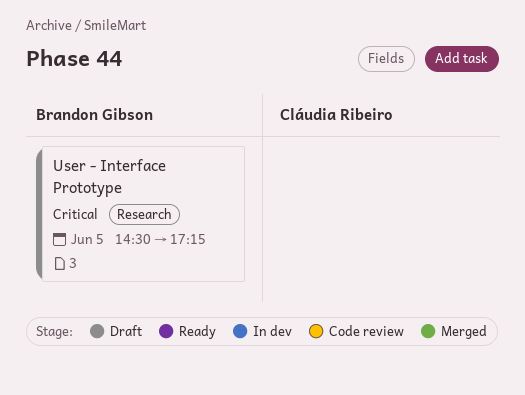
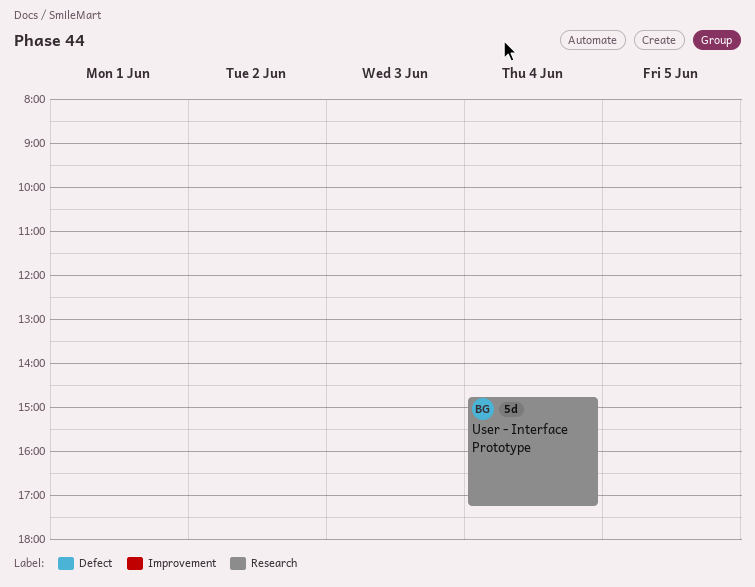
User - Interface Prototype, day: Jun 5 -> Jun 4
User - Interface Prototype, begins: 14:30 -> 14:45

